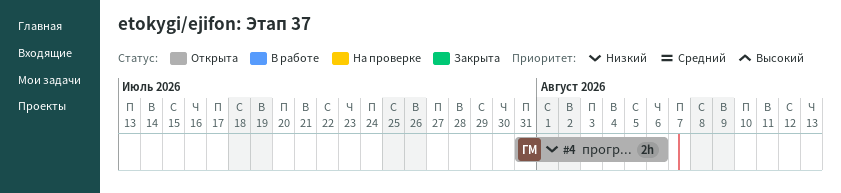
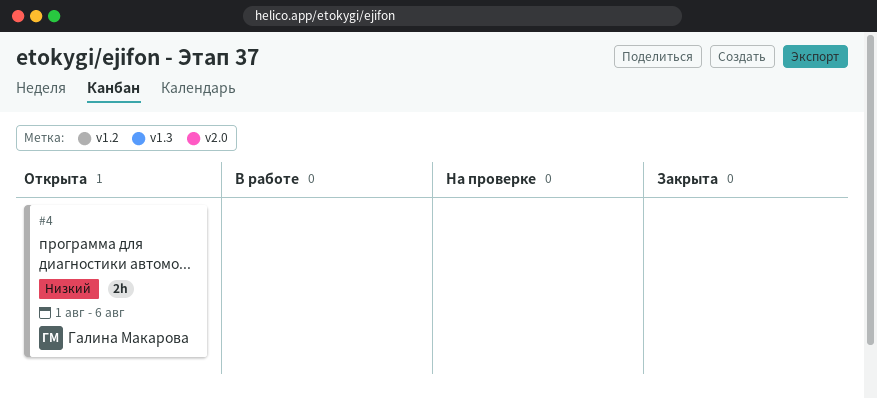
#4, start: Jul 31 -> Aug 1

